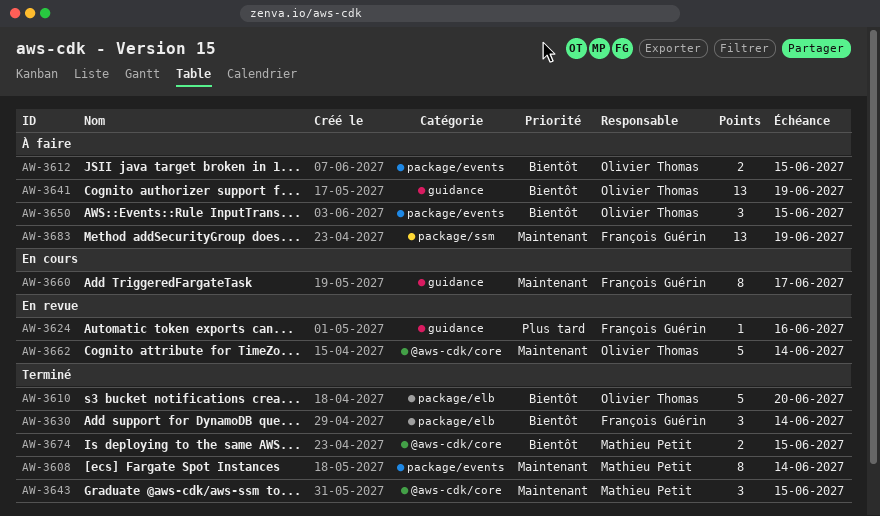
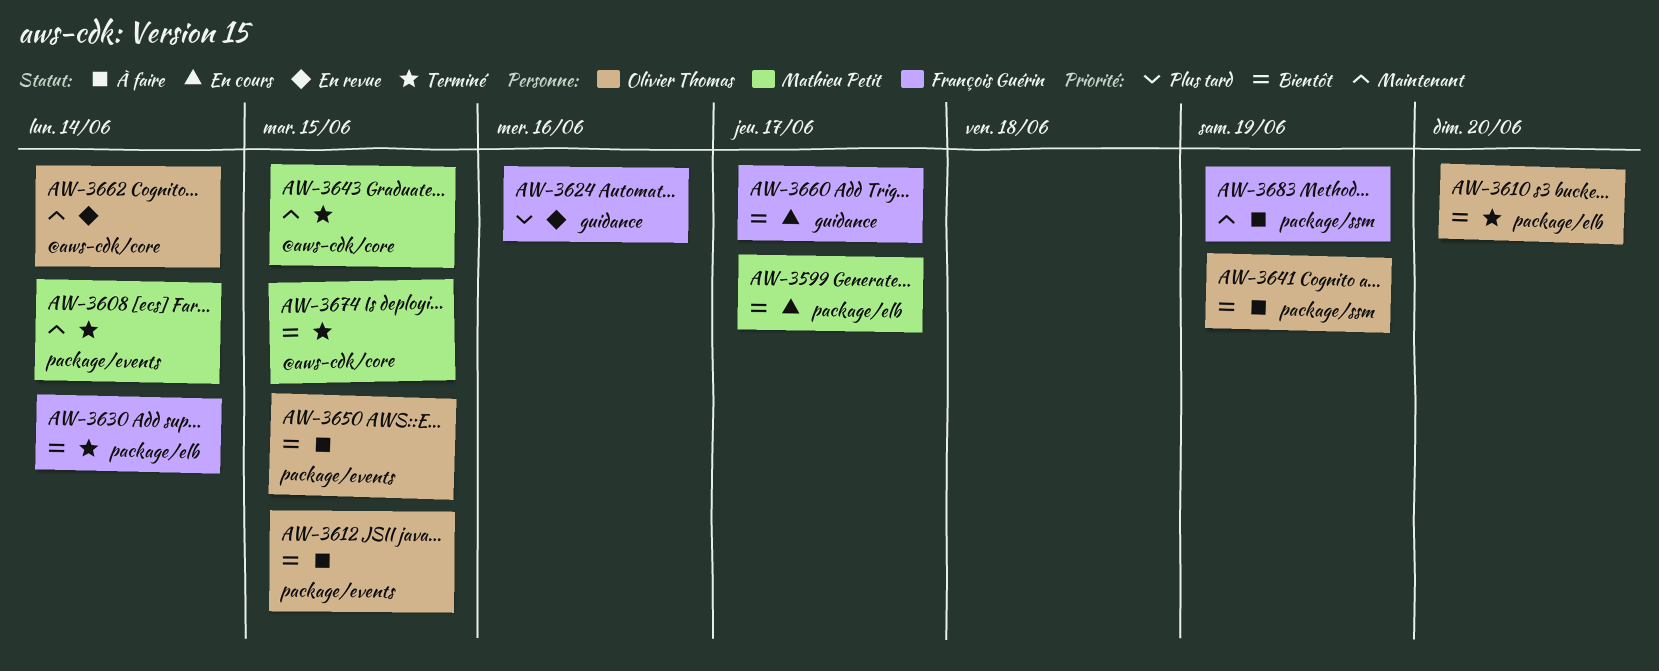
AW-3599: none -> present
AW-3641, label: guidance -> package/ssm
AW-3660, priority: Maintenant -> Bientôt

